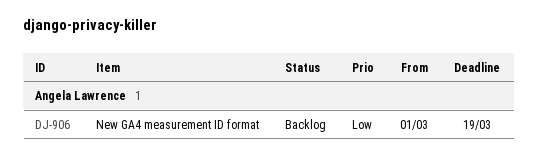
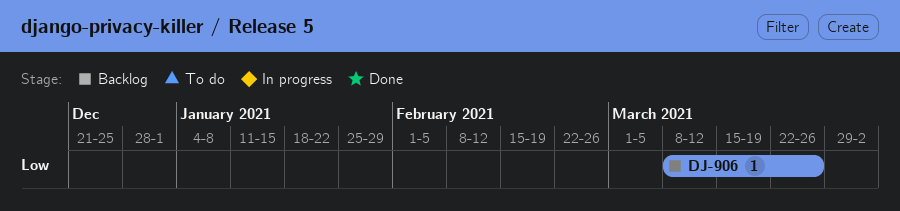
DJ-906, start: Mar 1 -> Mar 8
DJ-906, due: Mar 19 -> Mar 26

